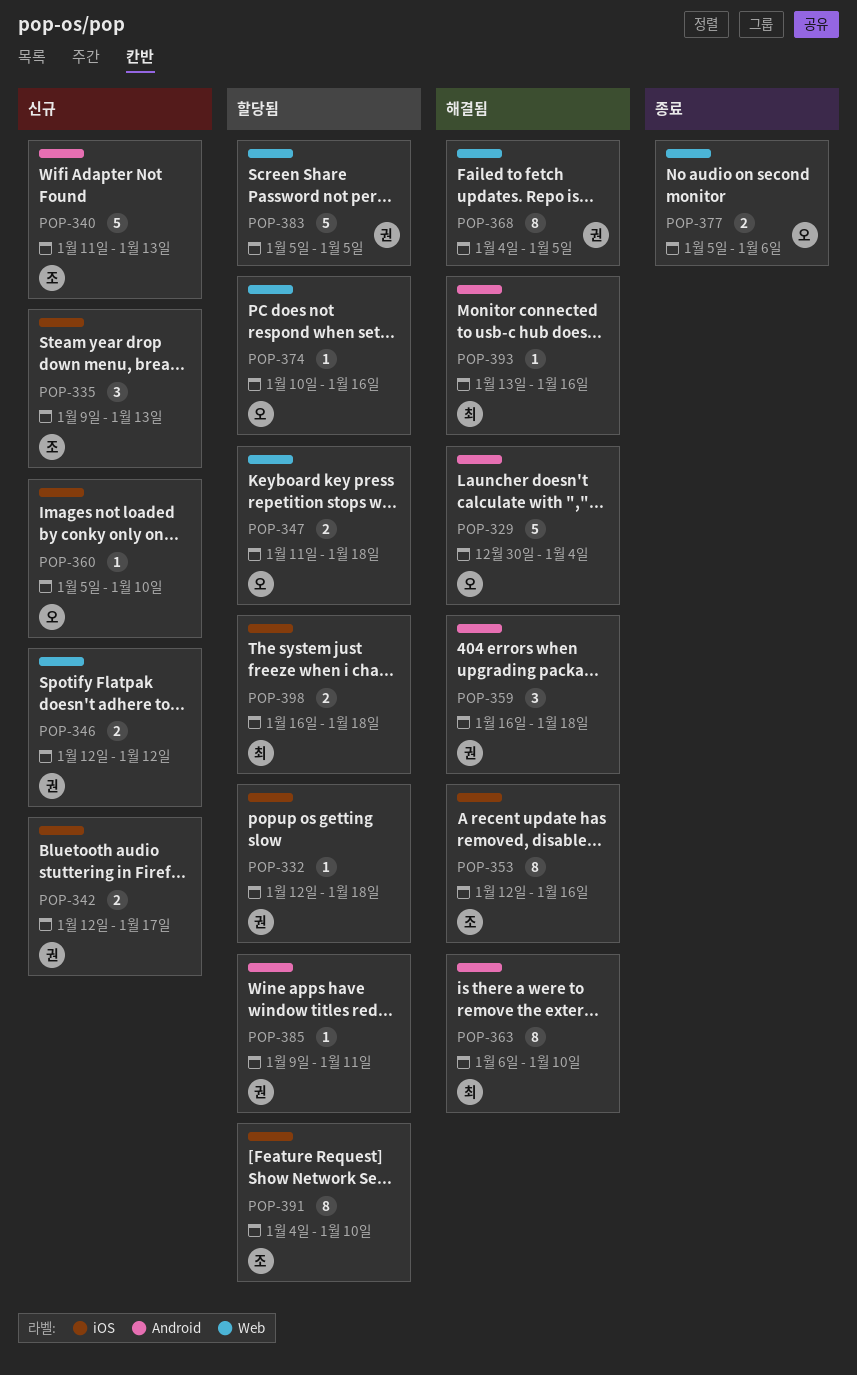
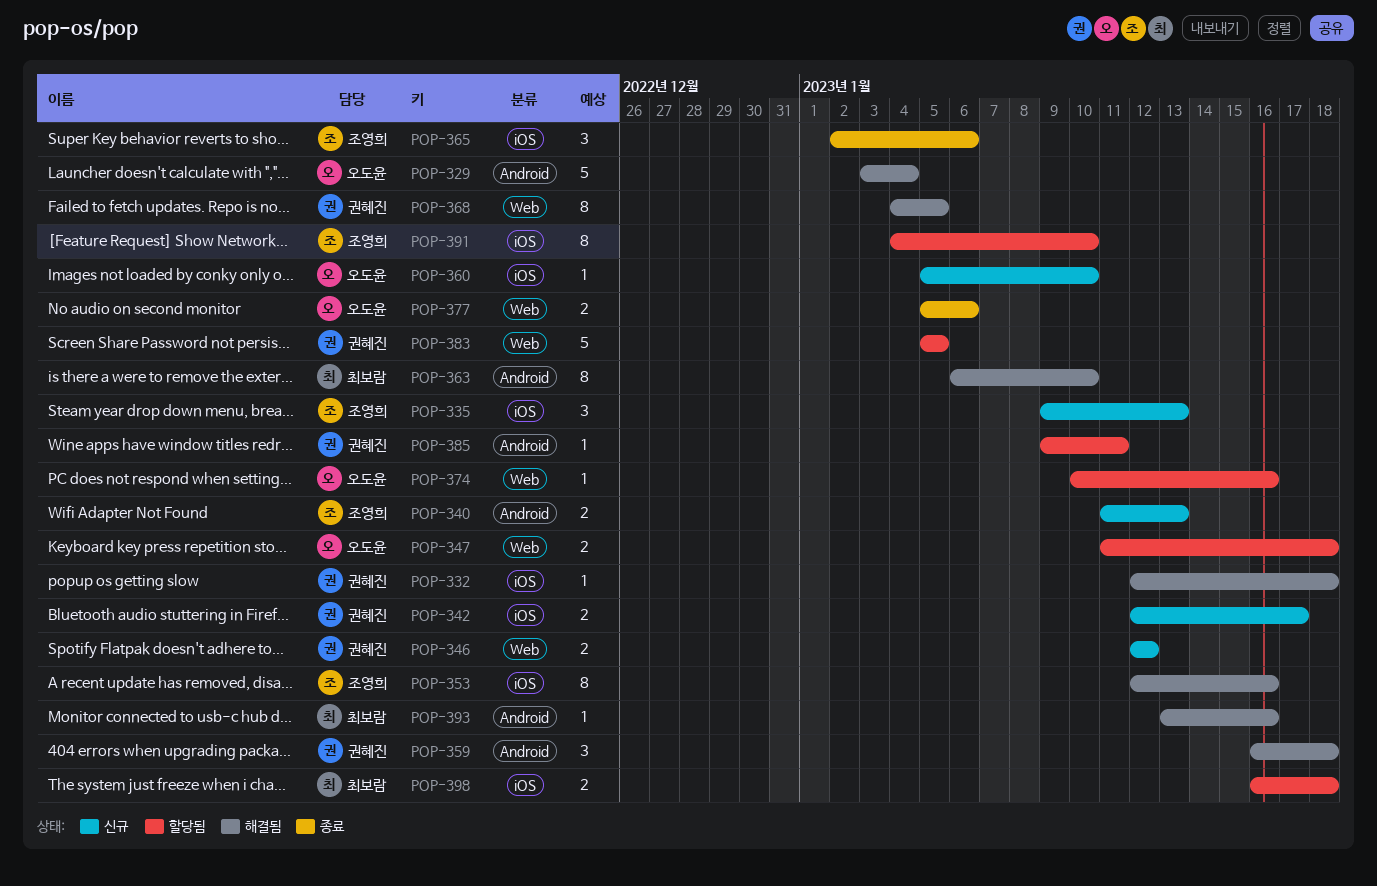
POP-329, start: Dec 30 -> Jan 3
POP-332, status: 할당됨 -> 해결됨
POP-340, estimate: 5 -> 2
POP-365: none -> present

